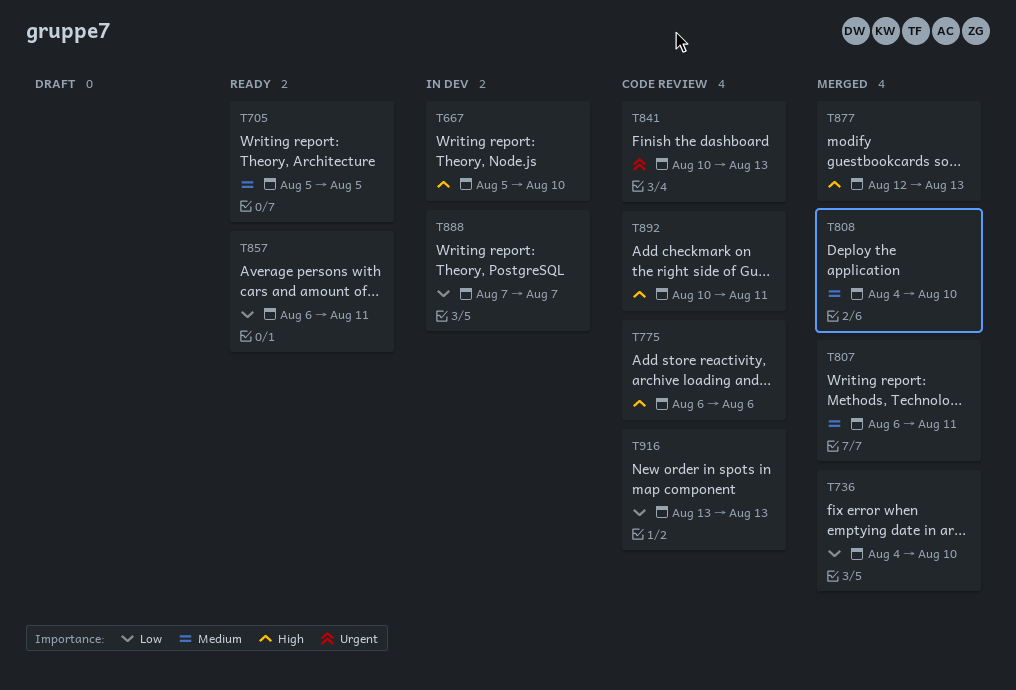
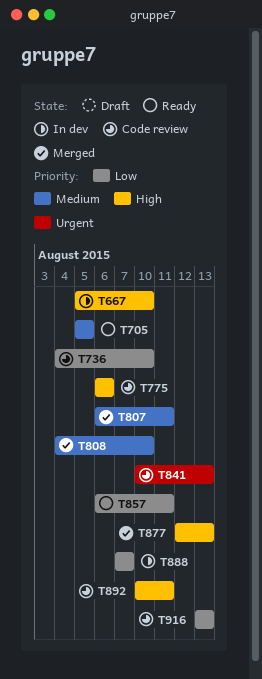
T736, status: Merged -> Code review

